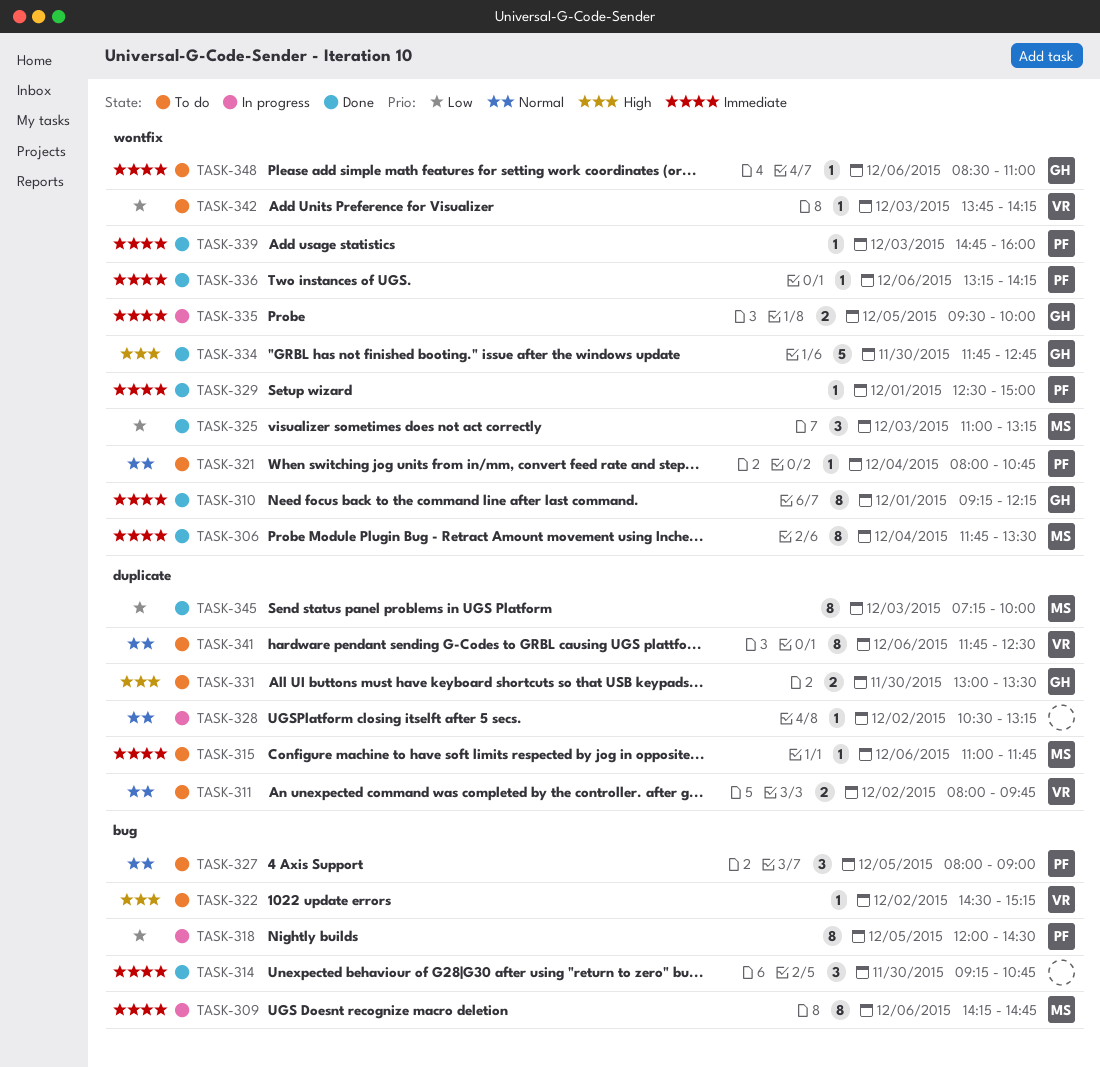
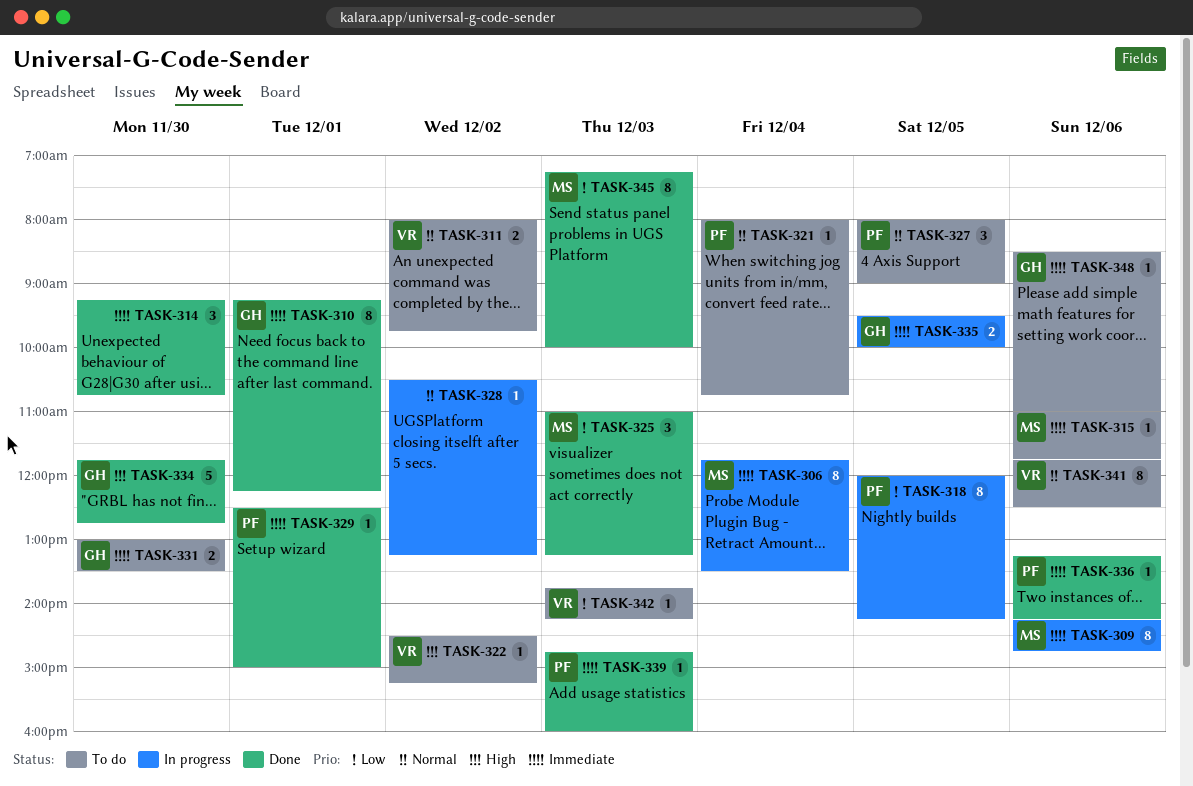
TASK-306, status: Done -> In progress
TASK-318, ends: 14:30 -> 14:15
TASK-331, priority: High -> Immediate

